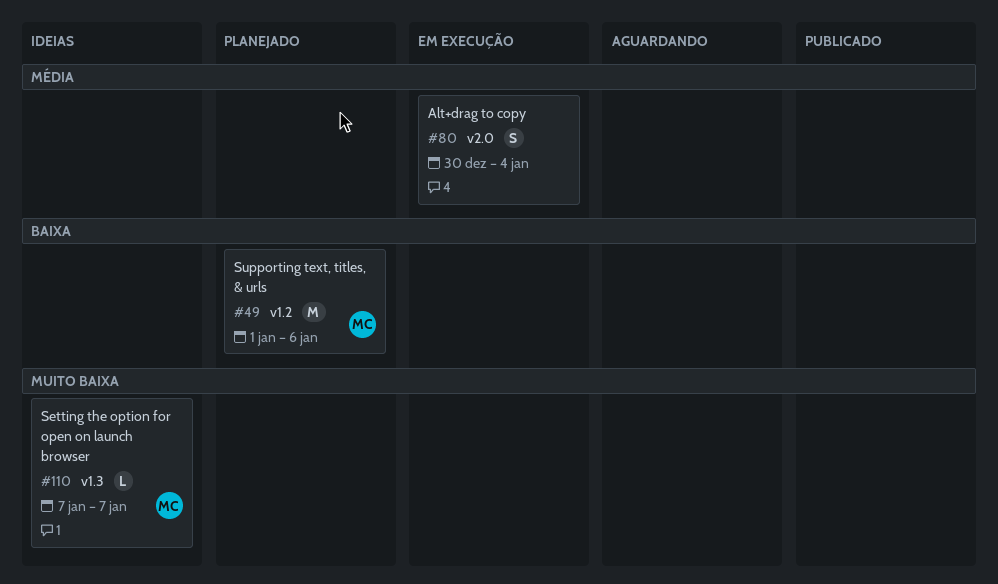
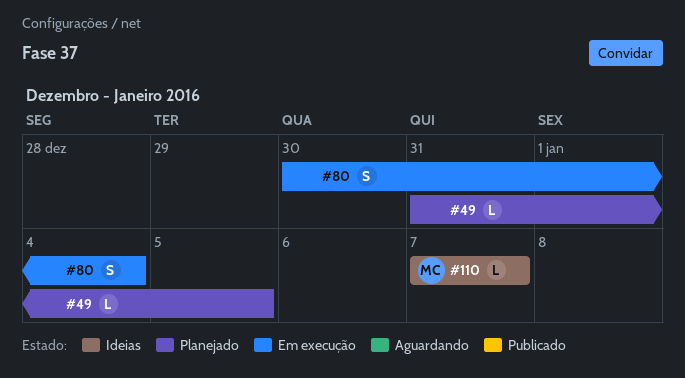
#49, owner: MC -> none
#49, estimate: M -> L
#49, start: Jan 1 -> Dec 31
#49, due: Jan 6 -> Jan 5

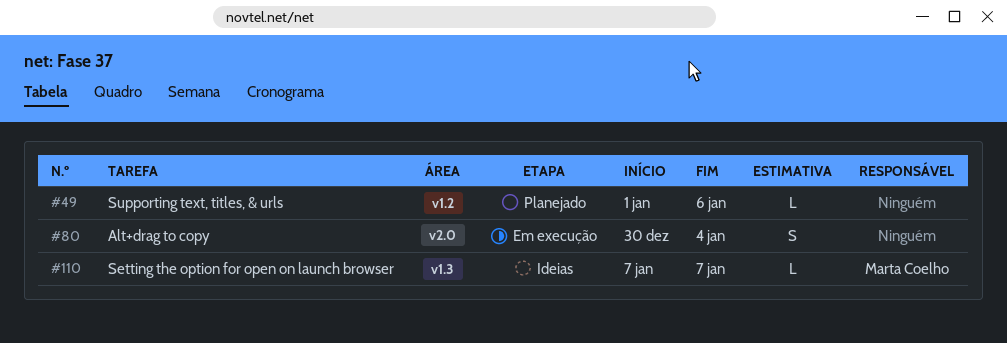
#49, start: Dec 31 -> Jan 1
#49, due: Jan 5 -> Jan 6

